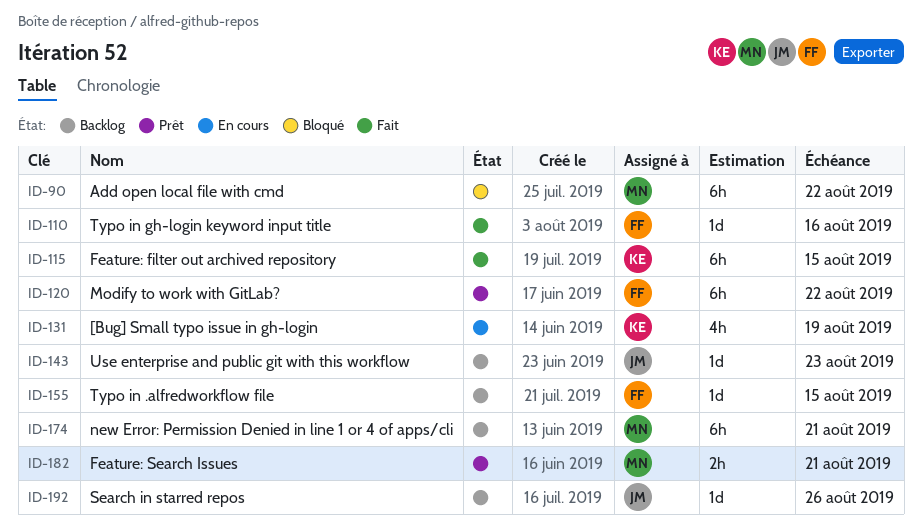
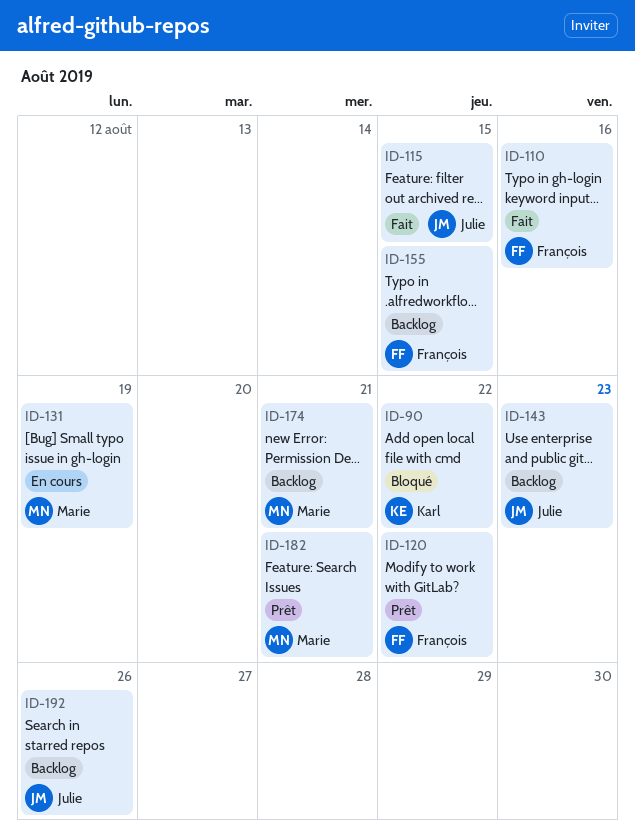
ID-90, owner: Marie -> Karl
ID-115, owner: Karl -> Julie
ID-131, owner: Karl -> Marie

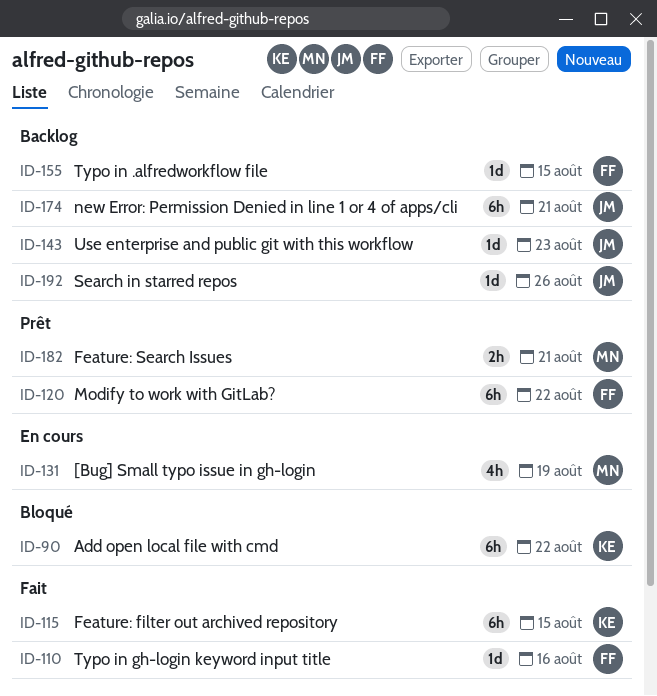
ID-115, owner: Julie -> Karl
ID-174, owner: Marie -> Julie

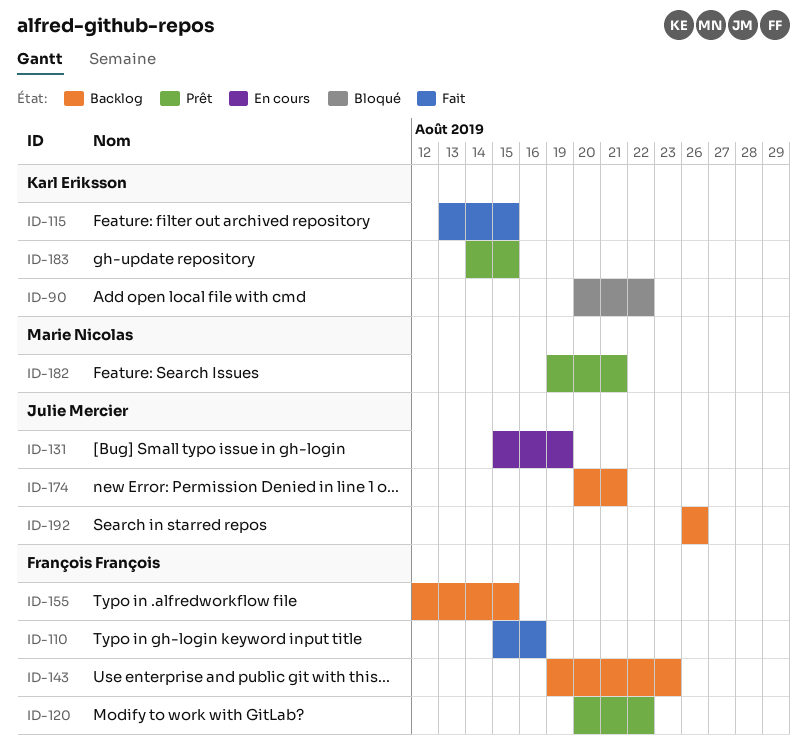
ID-131, owner: Marie Nicolas -> Julie Mercier
ID-143, owner: Julie Mercier -> François François
ID-183: none -> present

